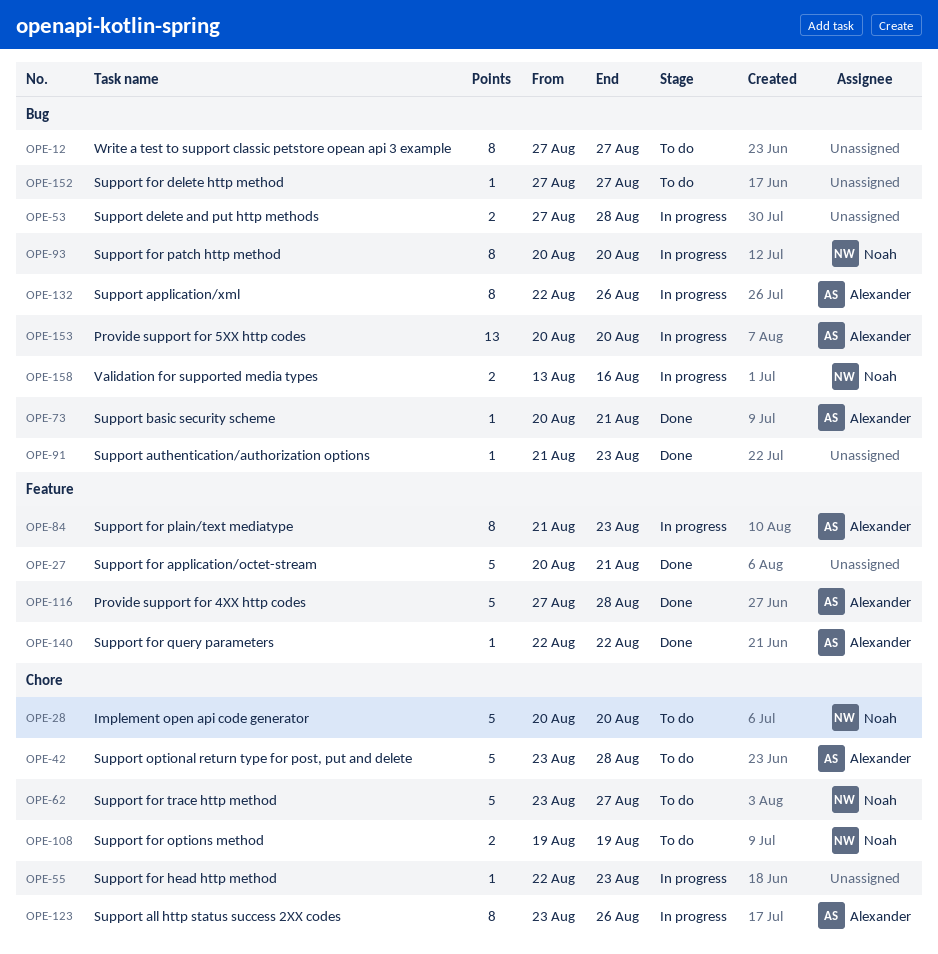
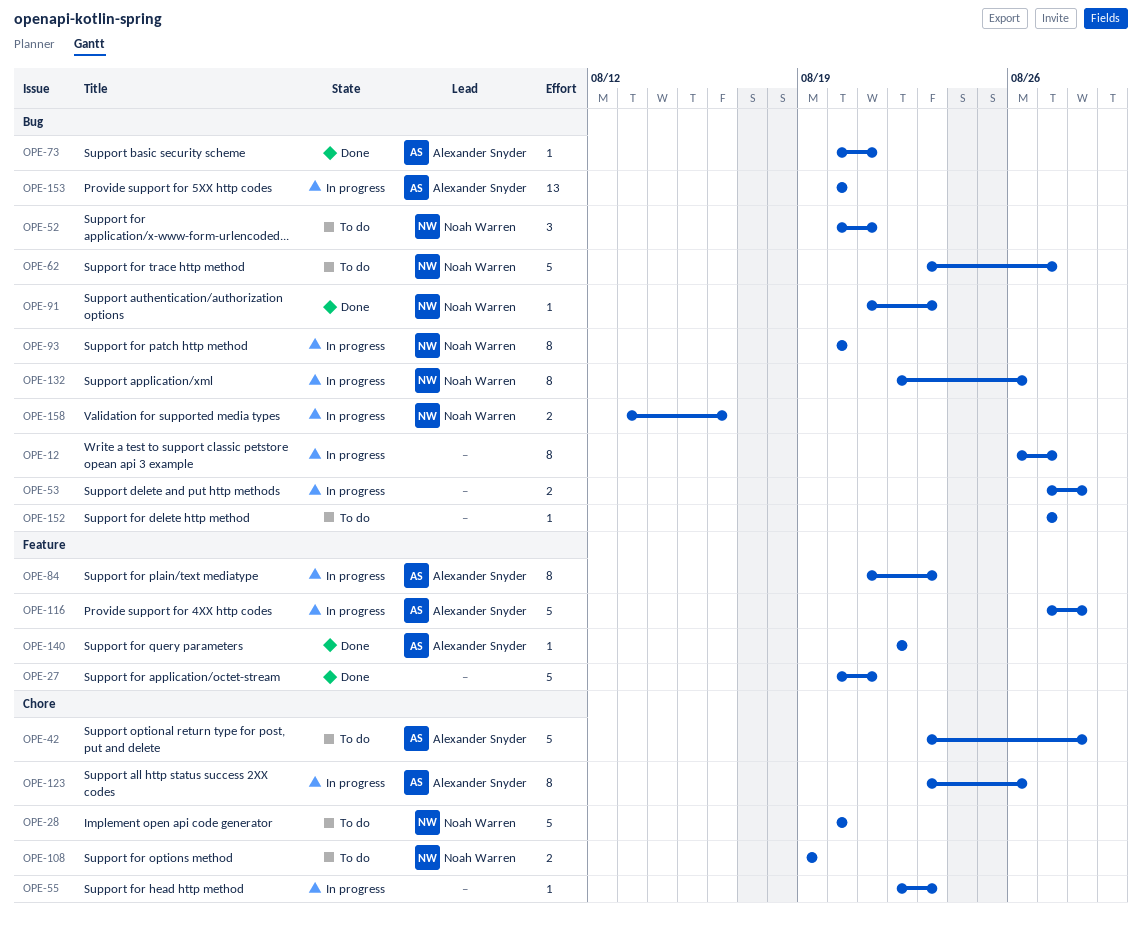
OPE-12, status: To do -> In progress
OPE-12, start: Aug 27 -> Aug 26
OPE-52: none -> present
OPE-62, label: Chore -> Bug
OPE-91, owner: none -> Noah Warren
OPE-116, status: Done -> In progress
OPE-132, owner: Alexander Snyder -> Noah Warren

